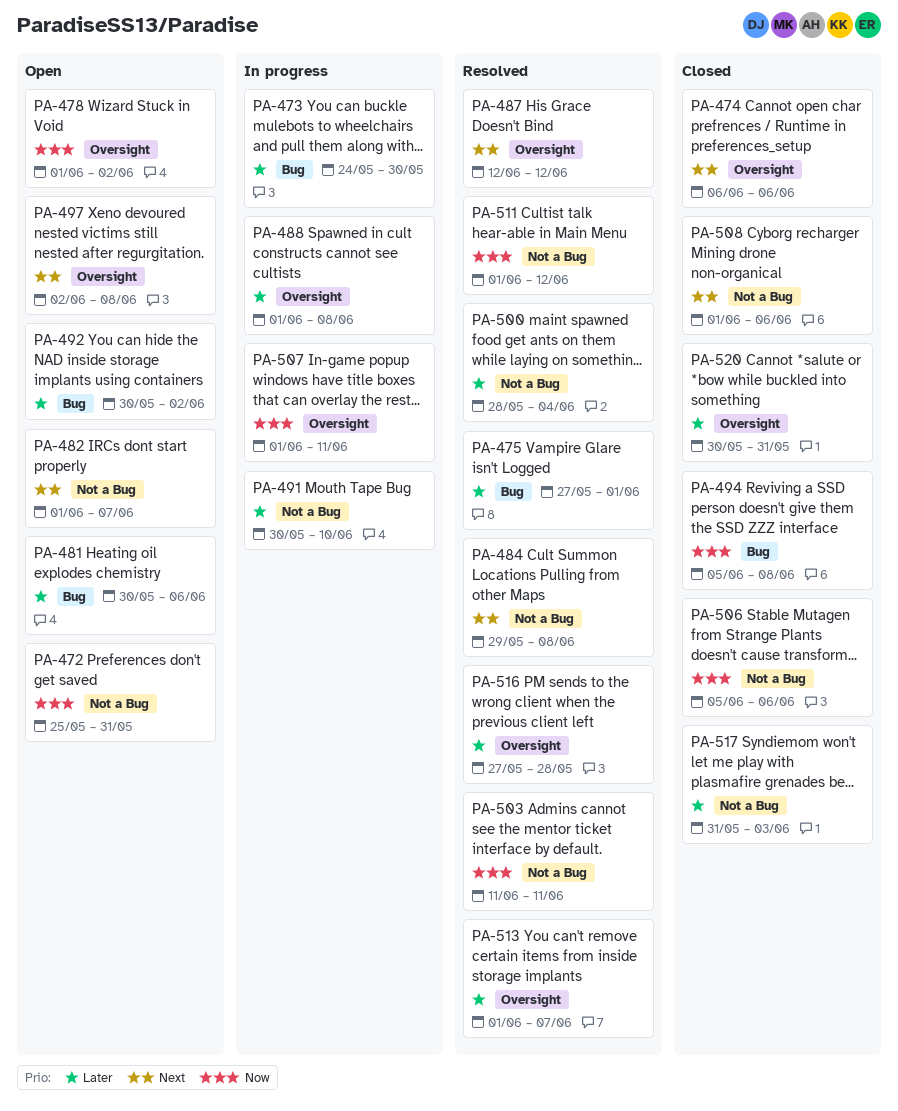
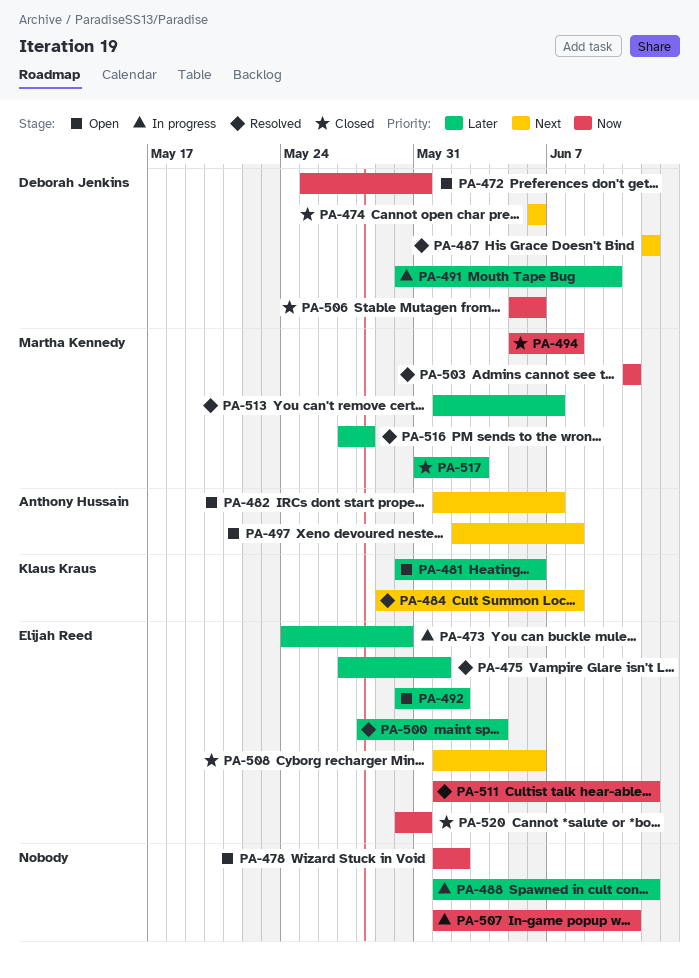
PA-488, due: Jun 8 -> Jun 12
PA-520, priority: Later -> Now

